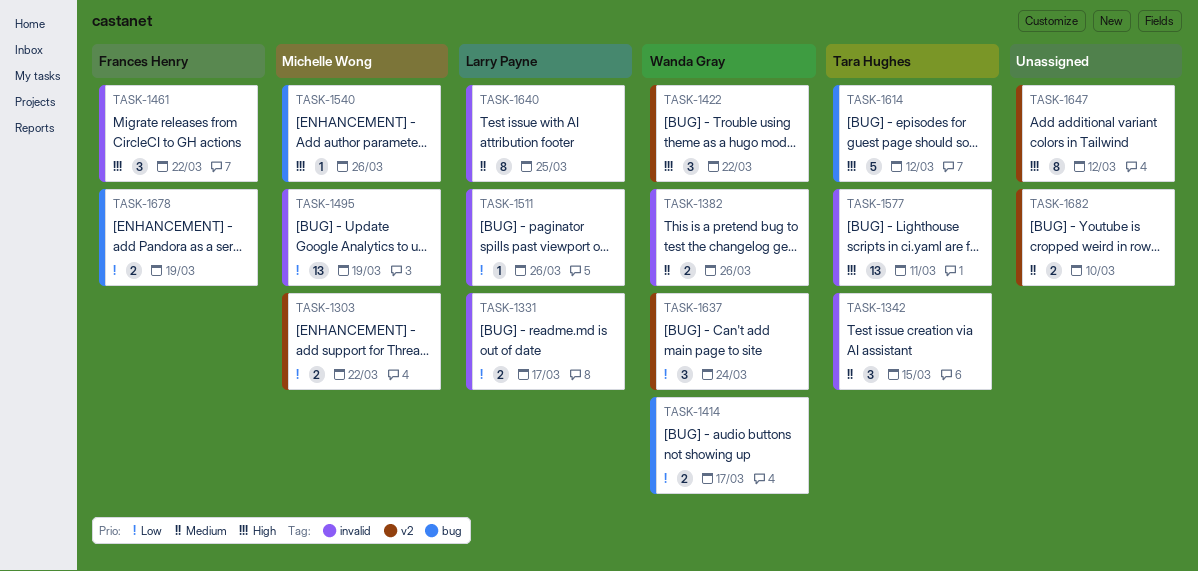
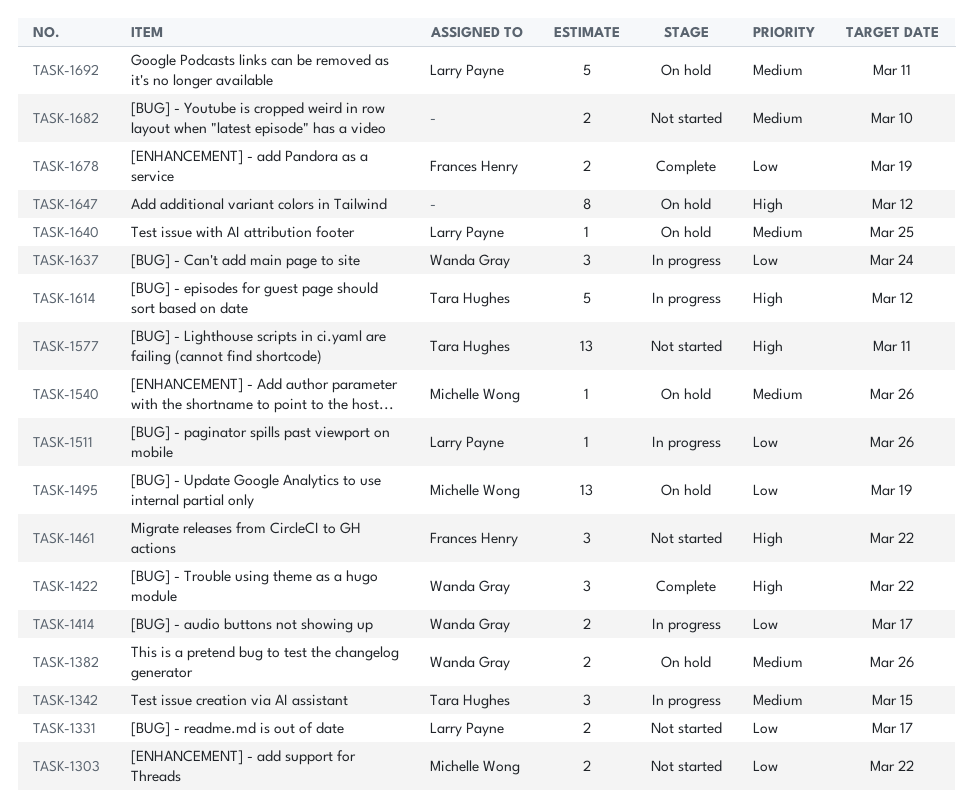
TASK-1540, priority: High -> Medium
TASK-1640, estimate: 8 -> 1
TASK-1692: none -> present

